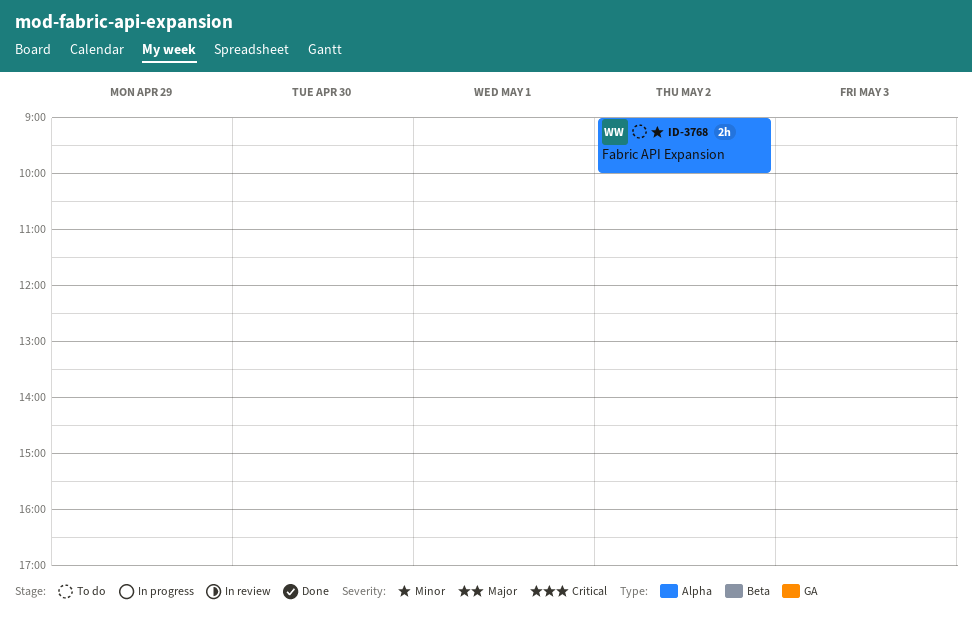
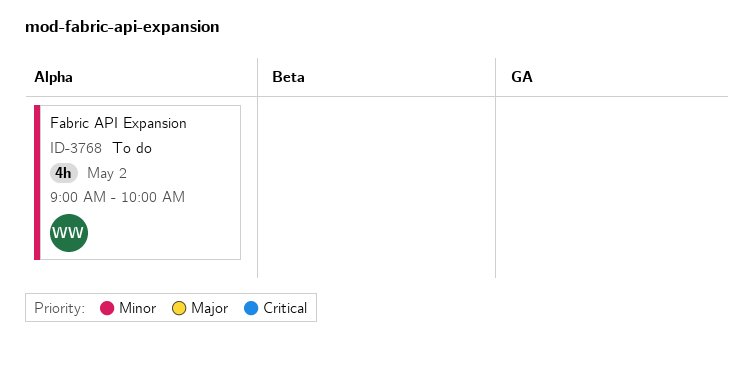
ID-3768, estimate: 2h -> 4h

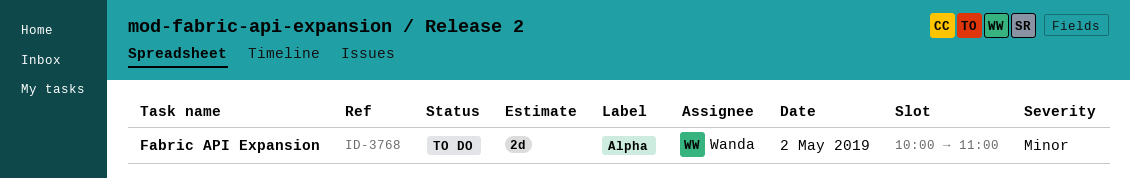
ID-3768, estimate: 4h -> 2d
ID-3768, begins: 09:00 -> 10:00
ID-3768, ends: 10:00 -> 11:00

